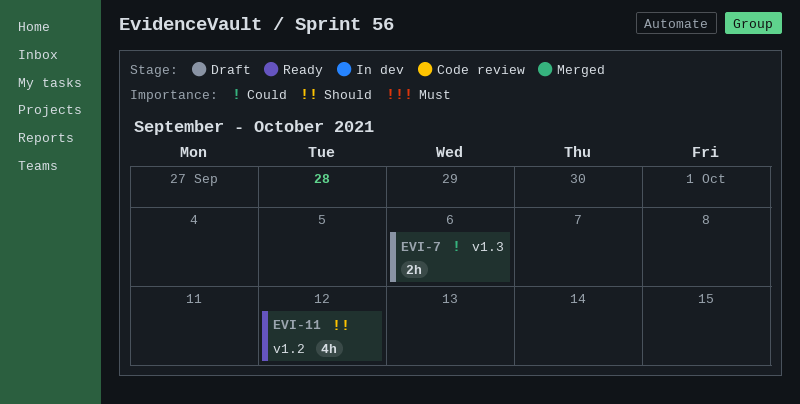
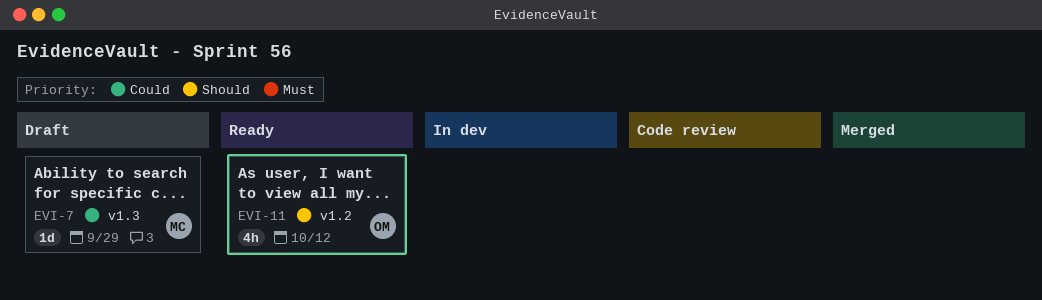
EVI-7, estimate: 2h -> 1d
EVI-7, due: Oct 6 -> Sep 29

